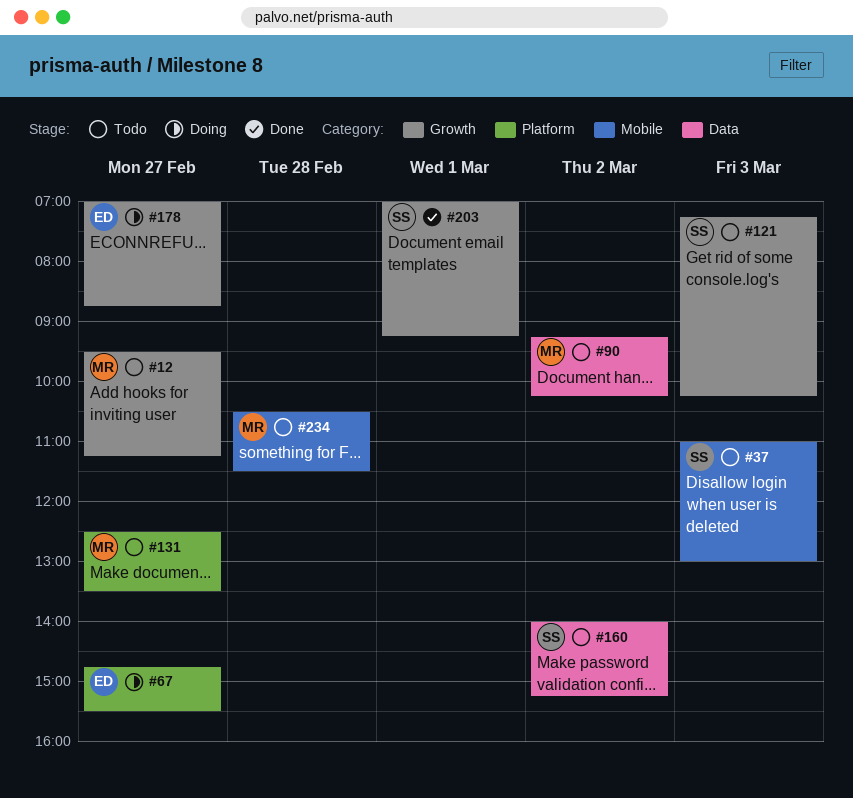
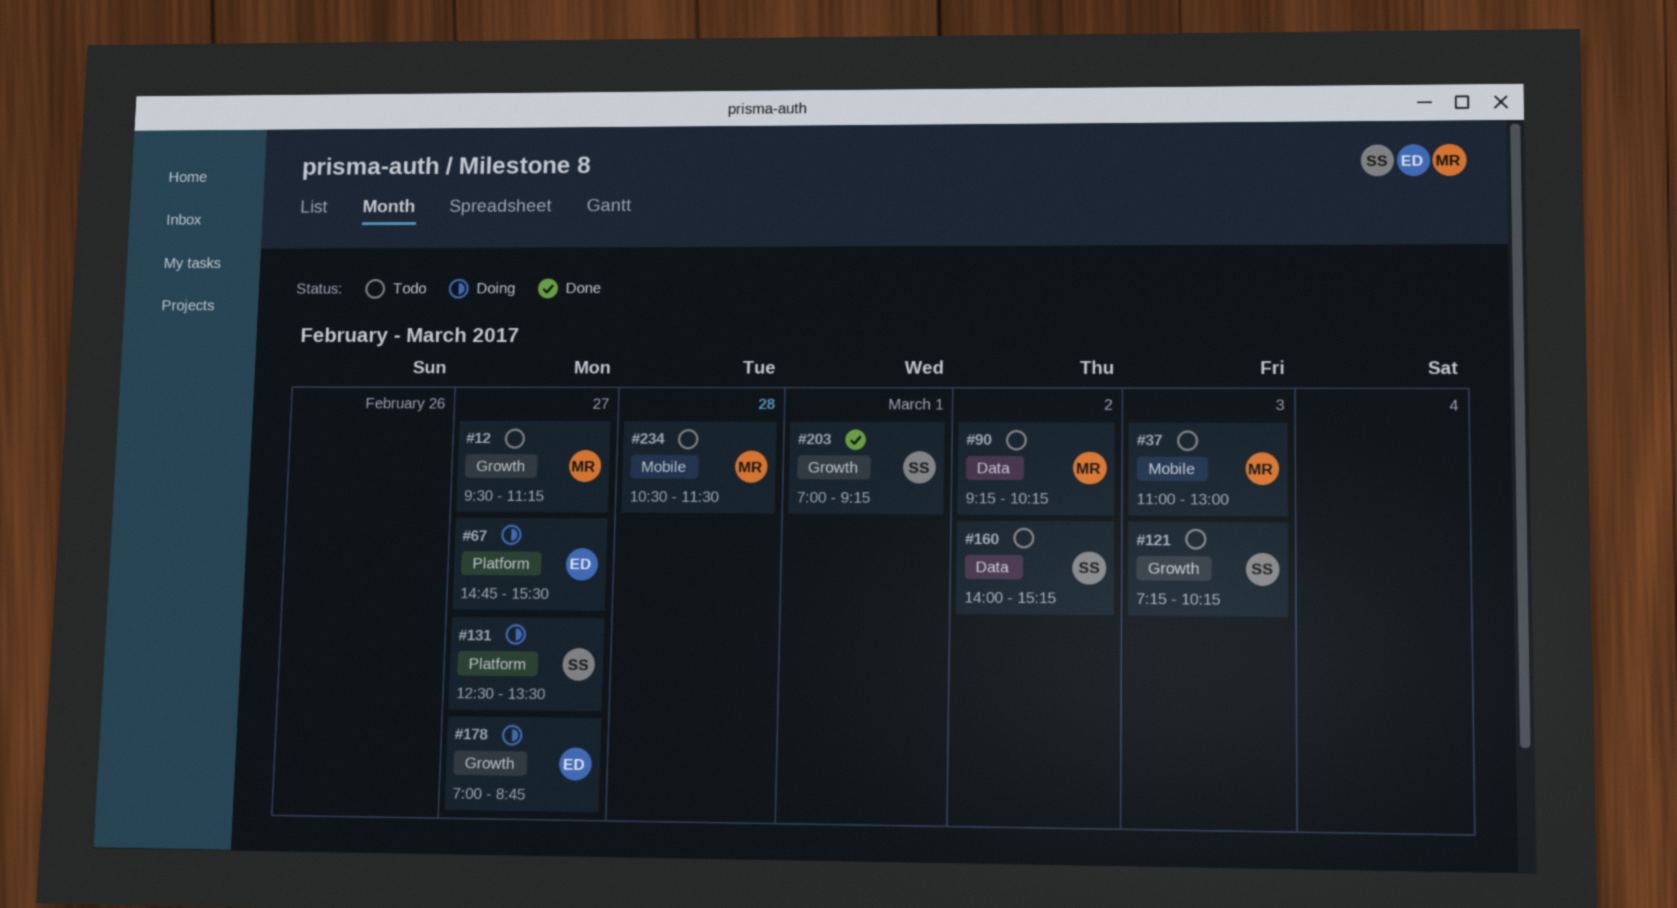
#37, owner: SS -> MR
#131, status: Todo -> Doing
#131, owner: MR -> SS

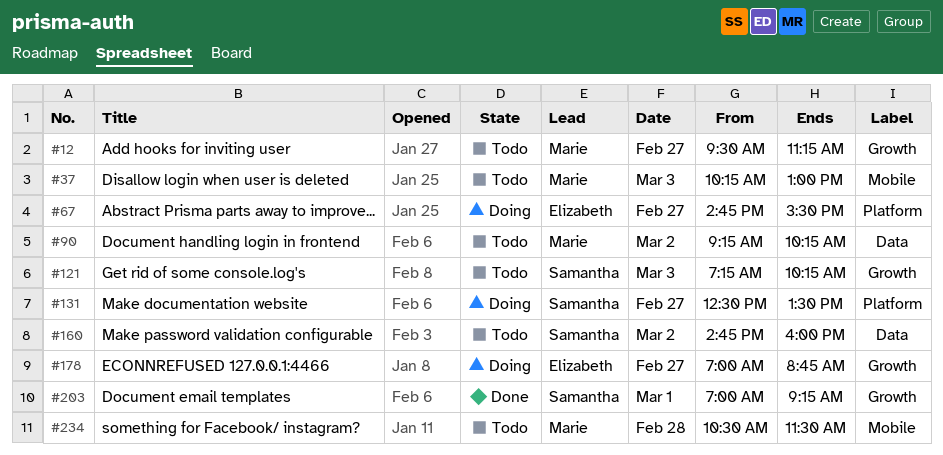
#37, begins: 11:00 -> 10:15
#160, begins: 14:00 -> 14:45
#160, ends: 15:15 -> 16:00

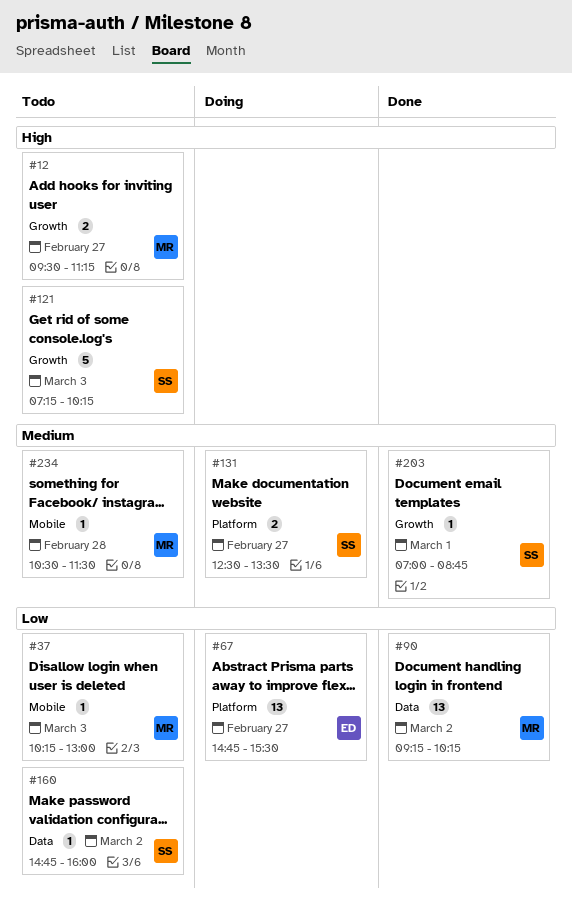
#90, status: Todo -> Done
#178: present -> none
#203, ends: 09:15 -> 08:45

